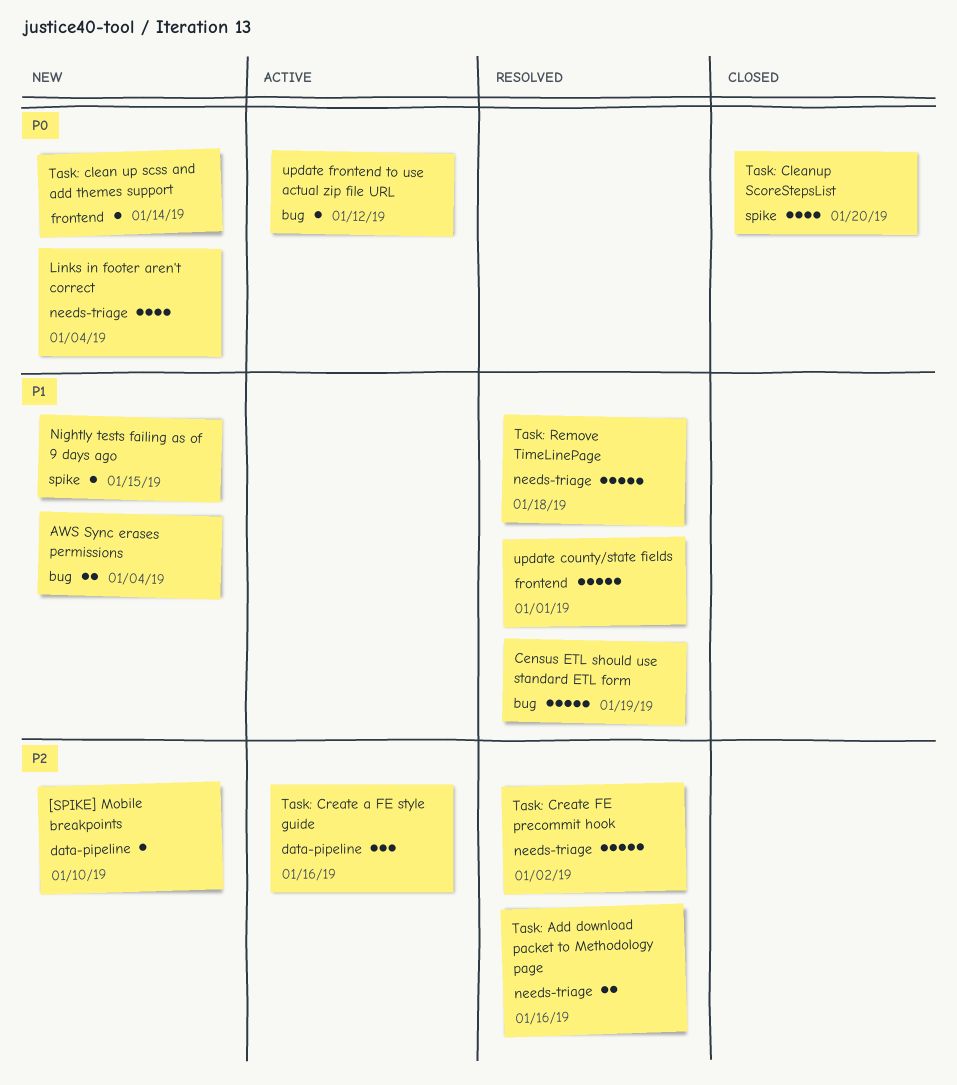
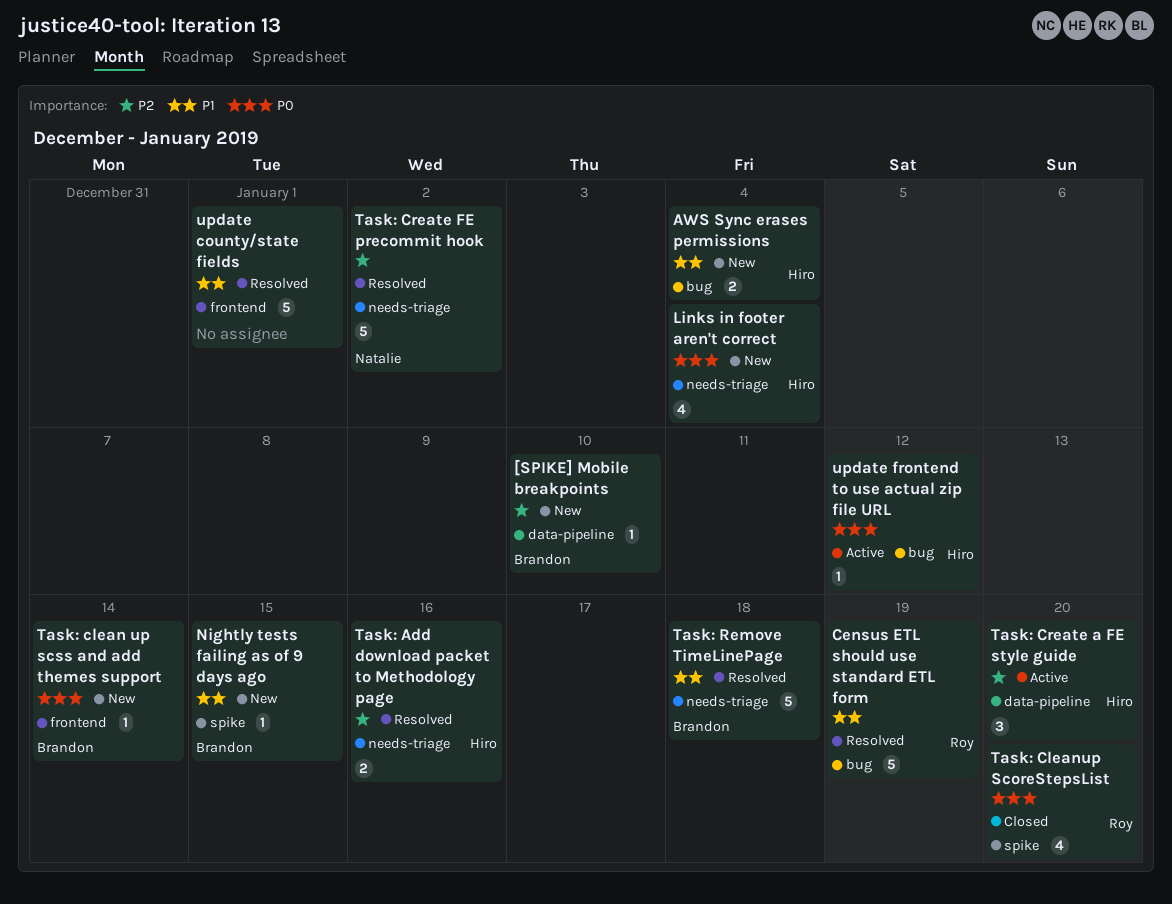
Task: Create a FE style guide, due: Jan 16 -> Jan 20

